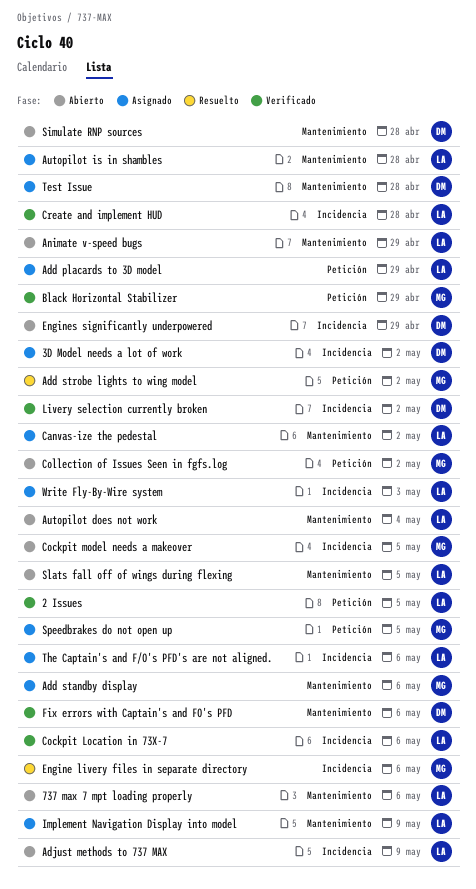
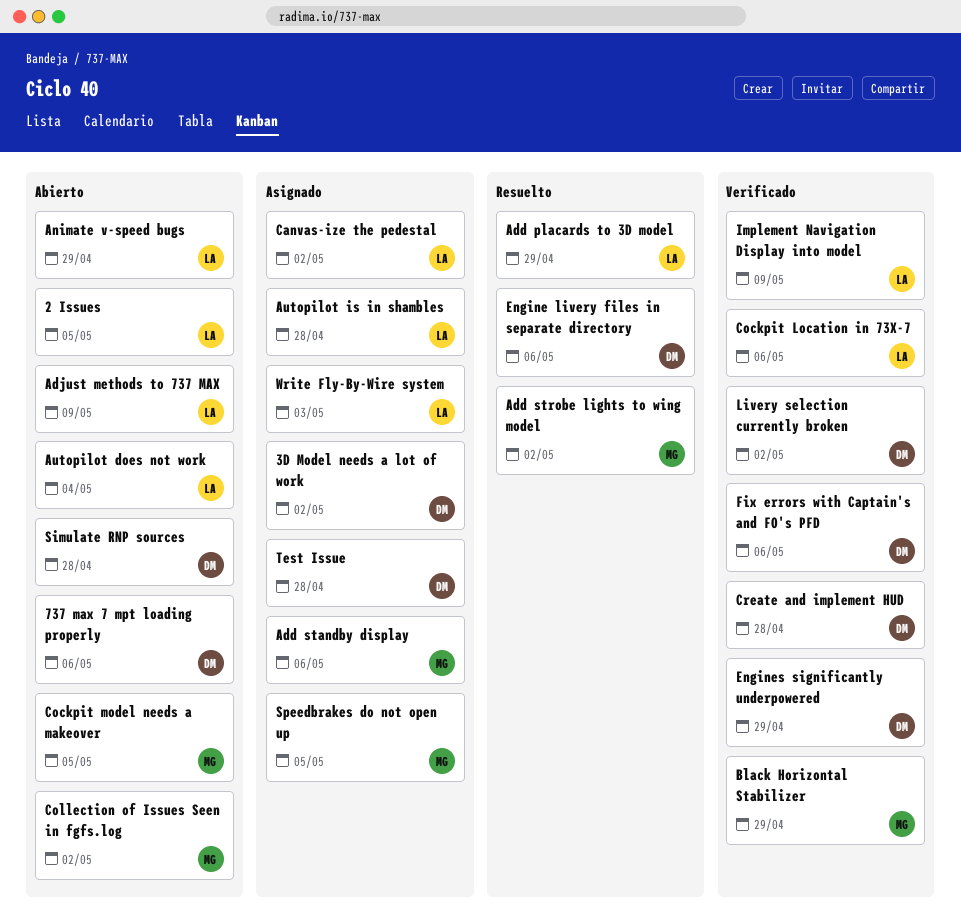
2 Issues, status: Verificado -> Abierto
737 max 7 mpt loading properly, owner: LA -> DM
Add placards to 3D model, status: Asignado -> Resuelto
Create and implement HUD, owner: LA -> DM
Engine livery files in separate directory, owner: MG -> DM
Engines significantly underpowered, status: Abierto -> Verificado
Implement Navigation Display into model, status: Asignado -> Verificado
Slats fall off of wings during flexing: present -> none
The Captain's and F/O's PFD's are not aligned.: present -> none

